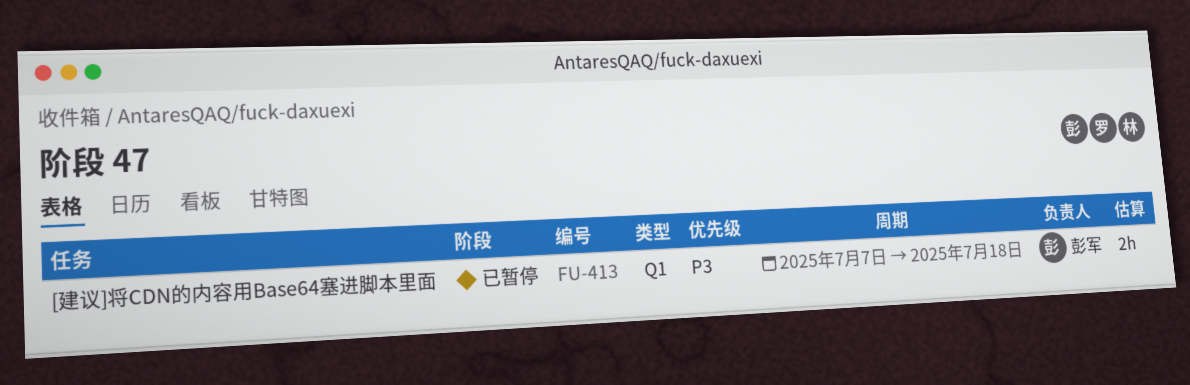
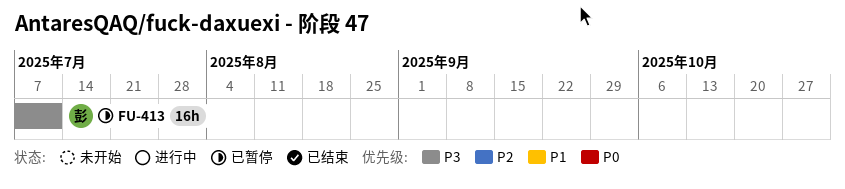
FU-413, estimate: 2h -> 16h
FU-413, due: Jul 18 -> Jul 11

